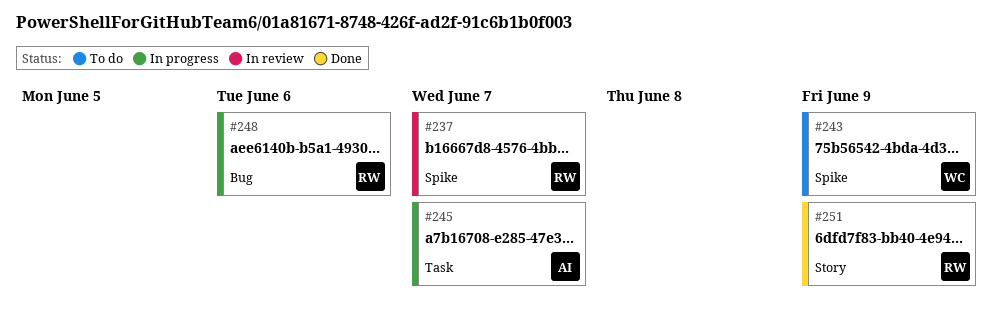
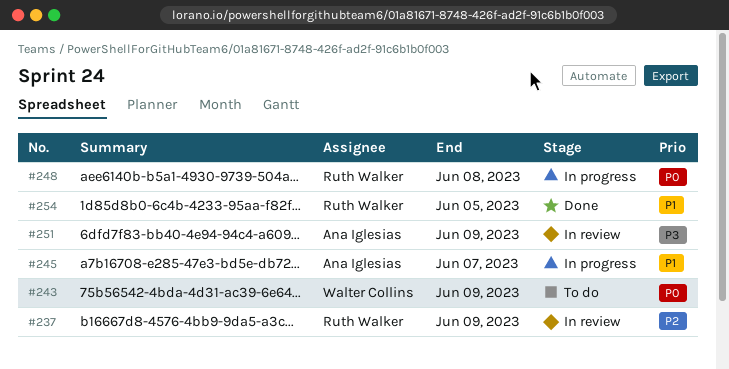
#237, due: Jun 7 -> Jun 9
#248, due: Jun 6 -> Jun 8
#251, status: Done -> In review
#251, owner: Ruth Walker -> Ana Iglesias
#254: none -> present

